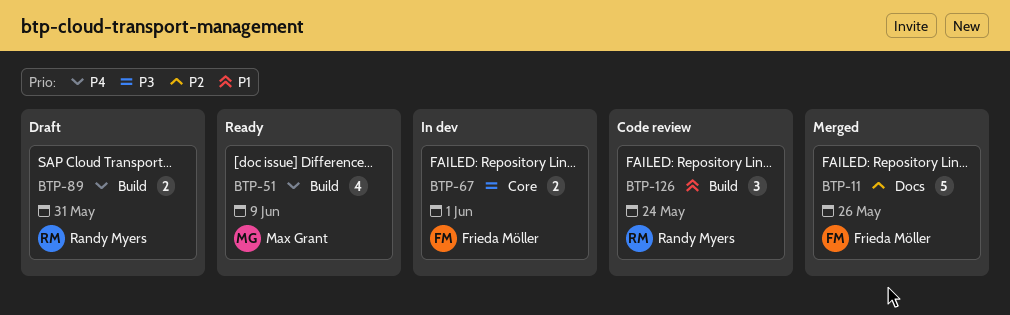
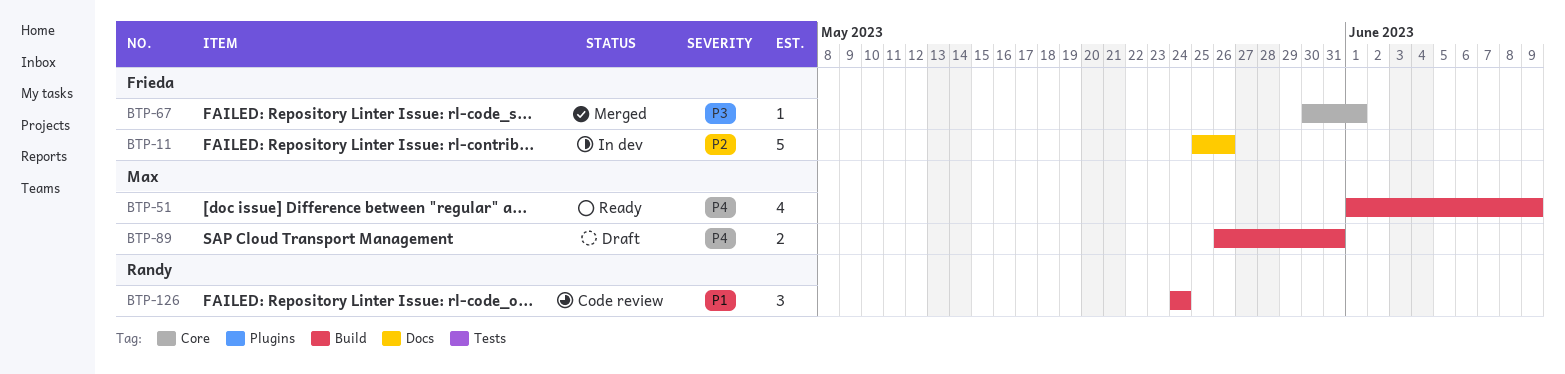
BTP-11, status: Merged -> In dev
BTP-67, status: In dev -> Merged
BTP-67, estimate: 2 -> 1
BTP-89, owner: Randy Myers -> Max Grant

